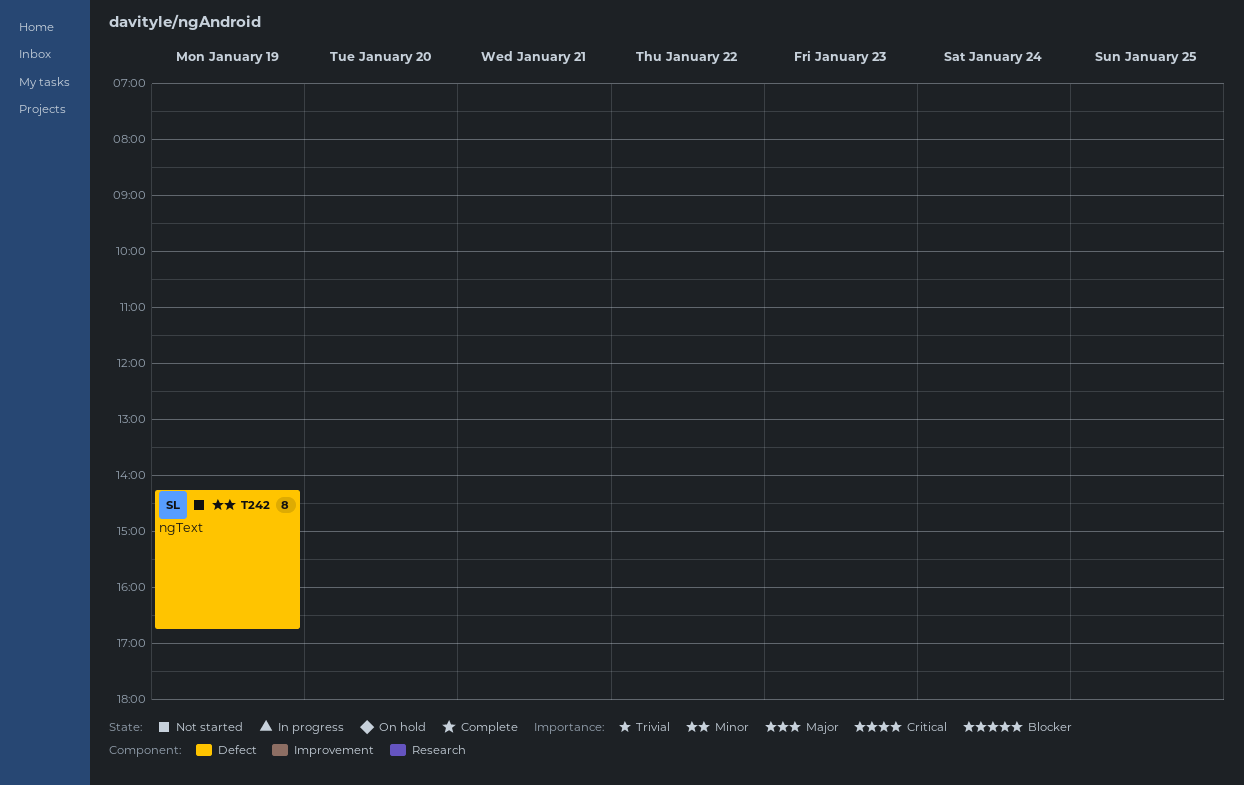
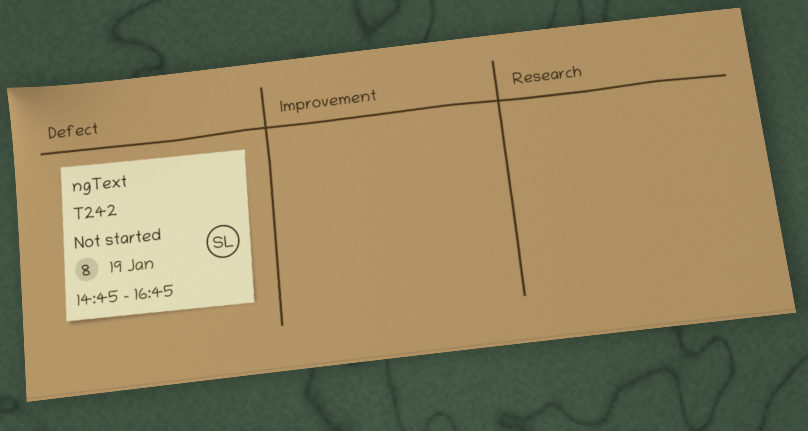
T242, begins: 14:15 -> 14:45

